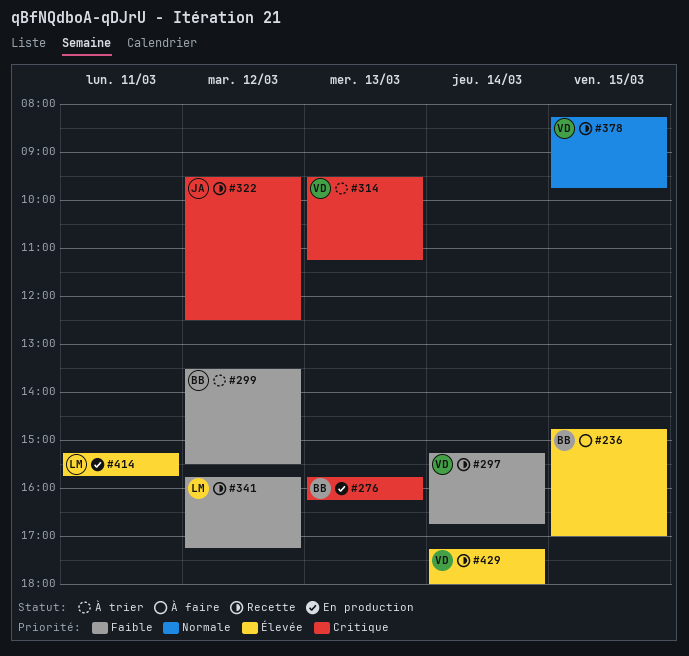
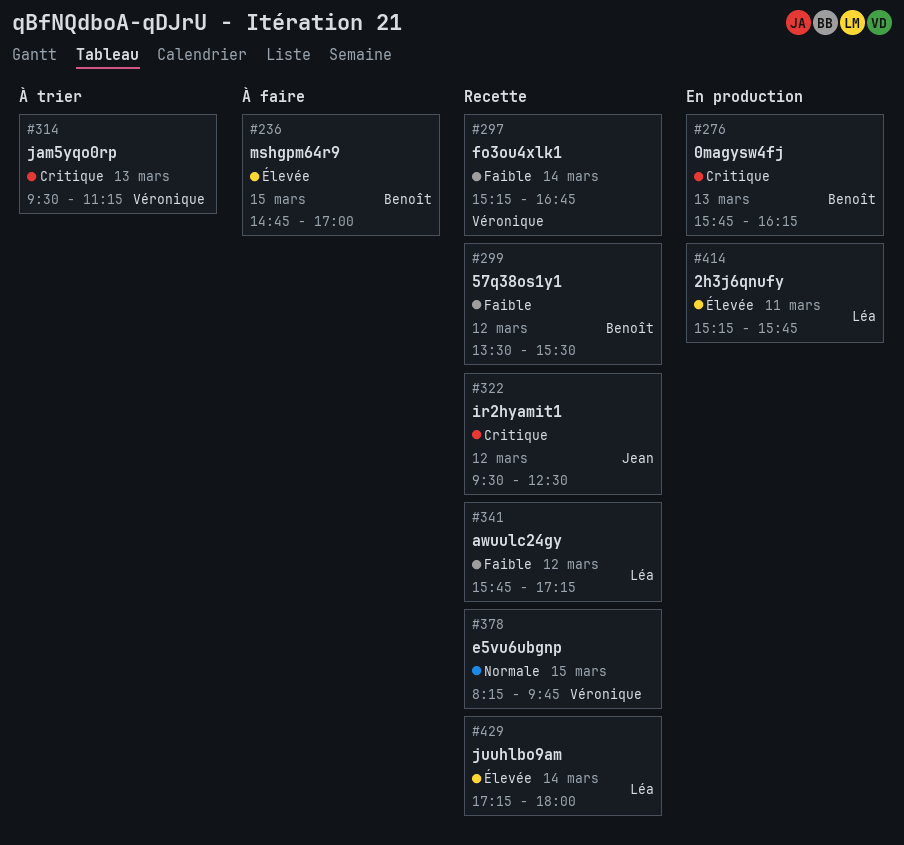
#299, status: À trier -> Recette
#429, owner: Véronique -> Léa

